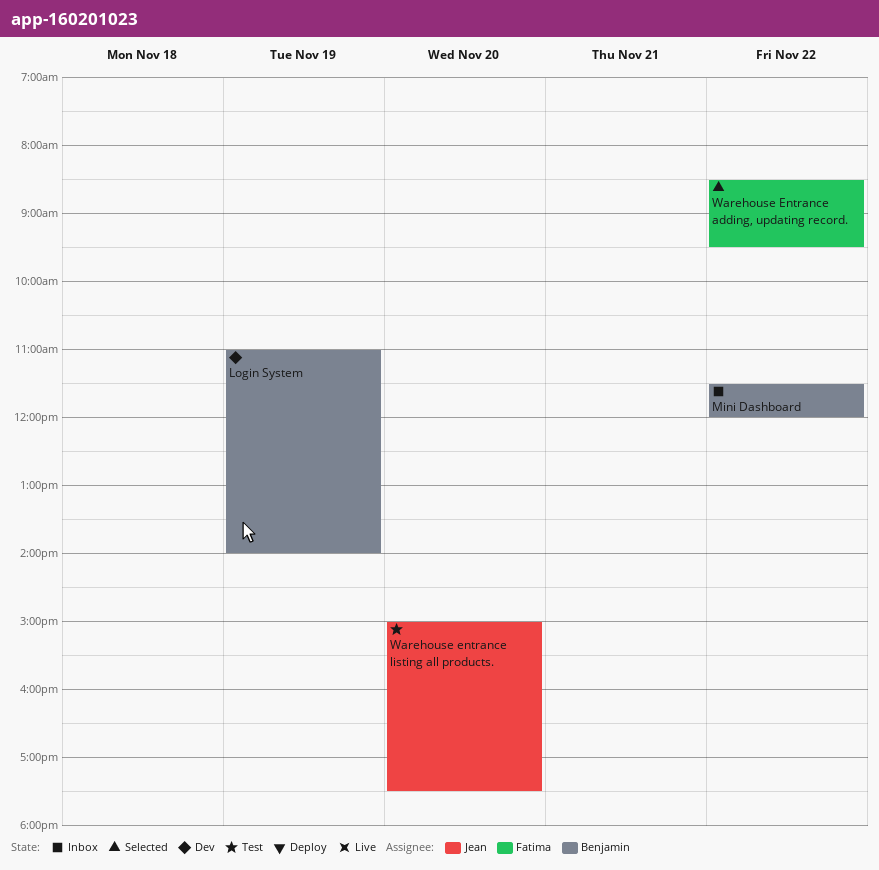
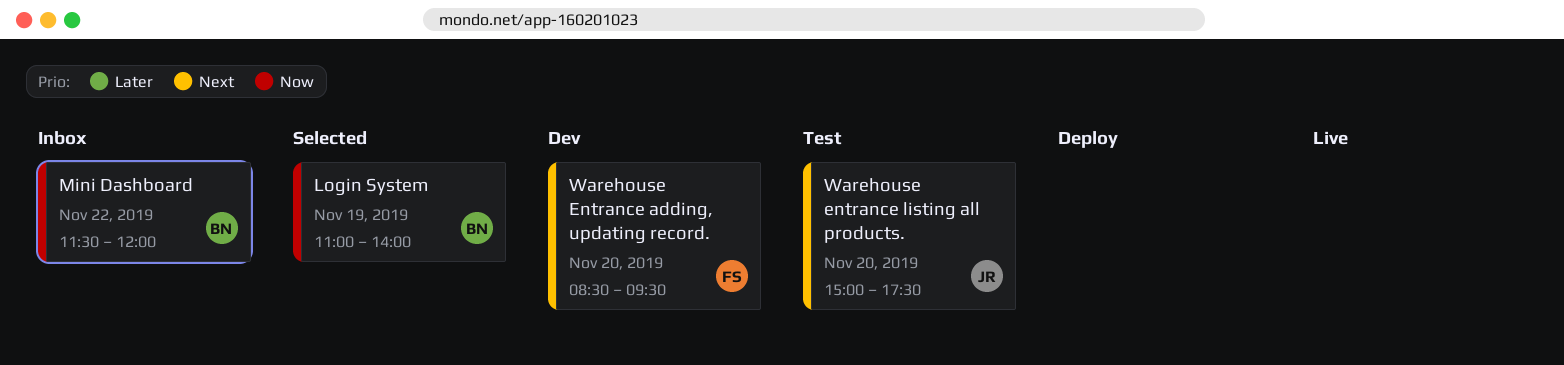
Login System, status: Dev -> Selected
Warehouse Entrance adding, updating record., status: Selected -> Dev
Warehouse Entrance adding, updating record., day: Nov 22 -> Nov 20

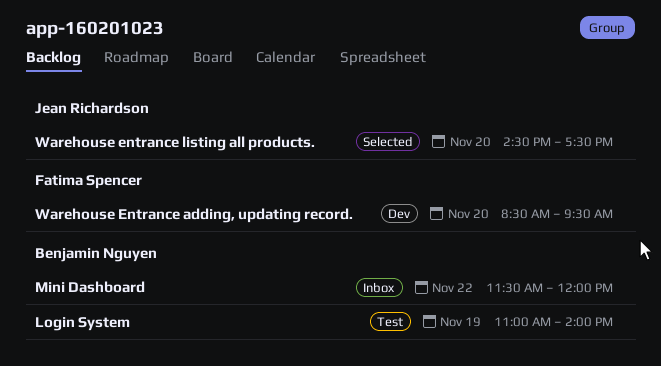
Login System, status: Selected -> Test
Warehouse entrance listing all products., status: Test -> Selected
Warehouse entrance listing all products., begins: 15:00 -> 14:30

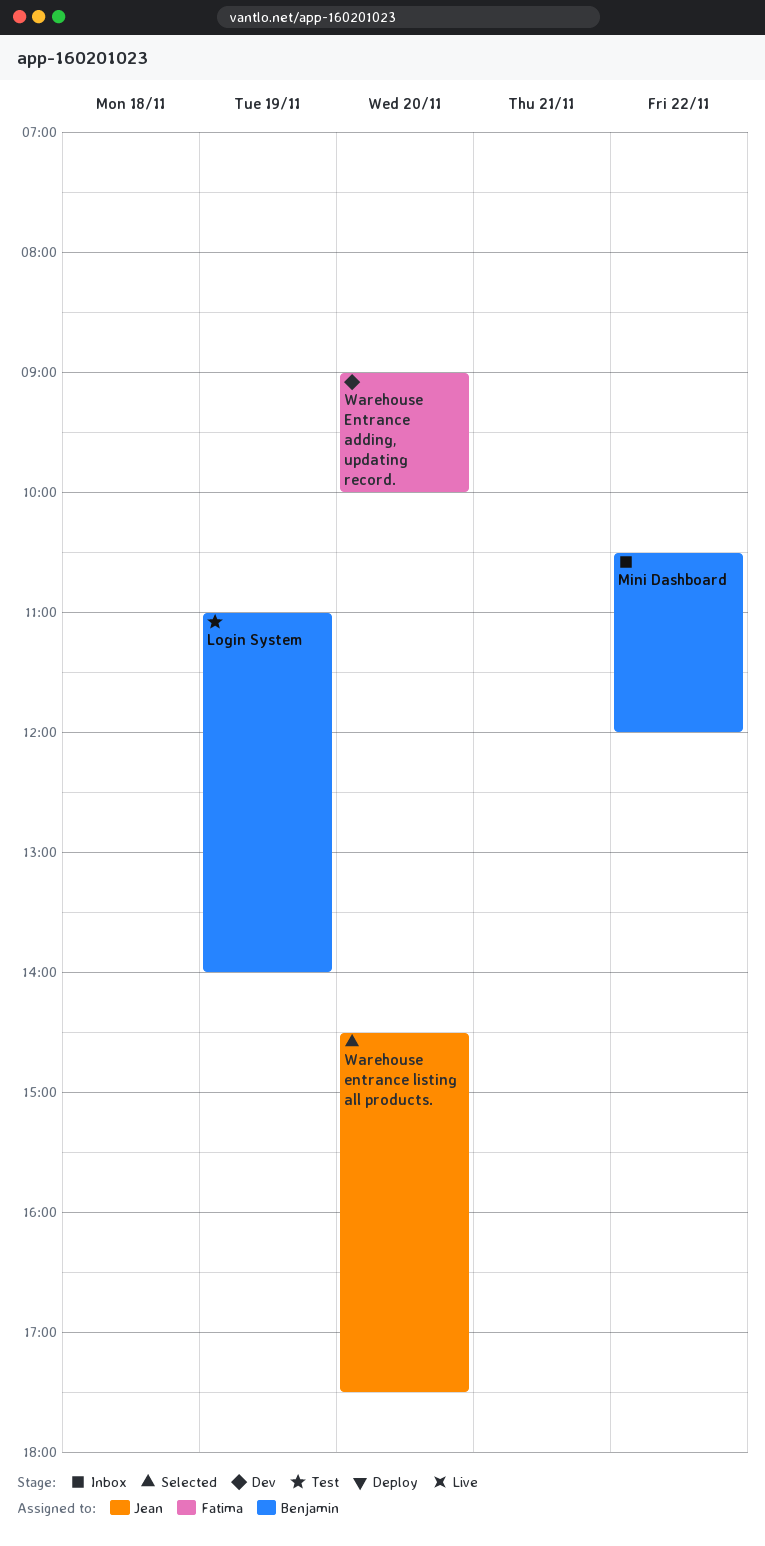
Mini Dashboard, begins: 11:30 -> 10:30
Warehouse Entrance adding, updating record., begins: 08:30 -> 09:00
Warehouse Entrance adding, updating record., ends: 09:30 -> 10:00

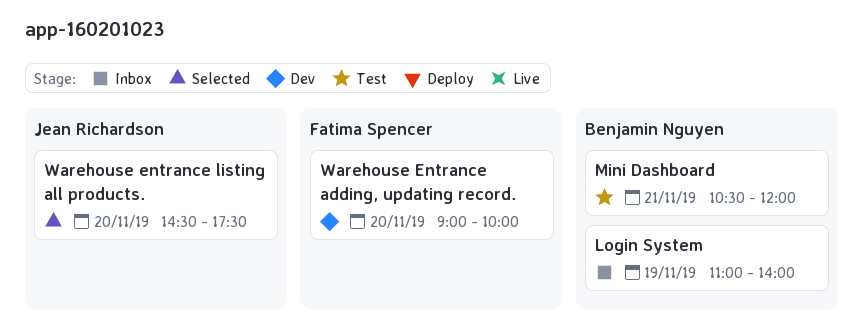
Login System, status: Test -> Inbox
Mini Dashboard, status: Inbox -> Test
Mini Dashboard, day: Nov 22 -> Nov 21

